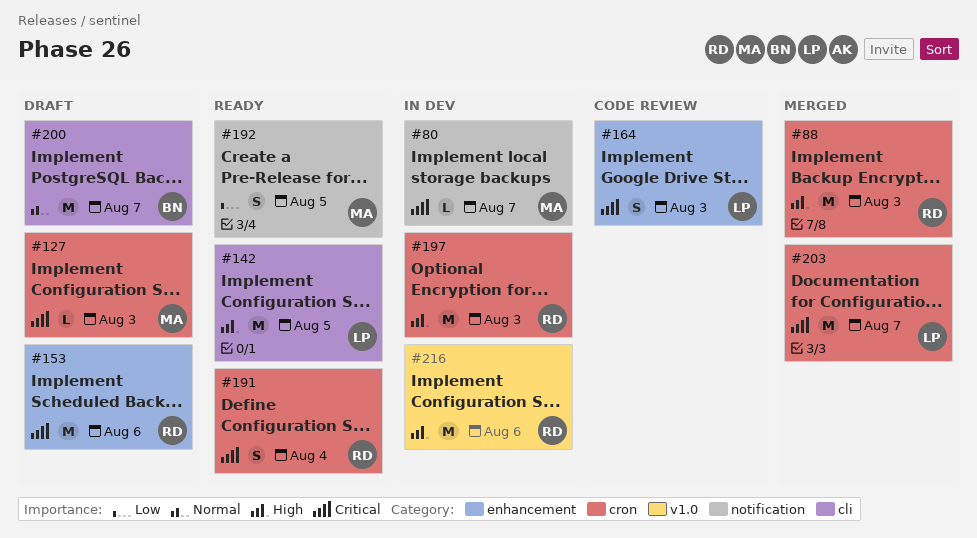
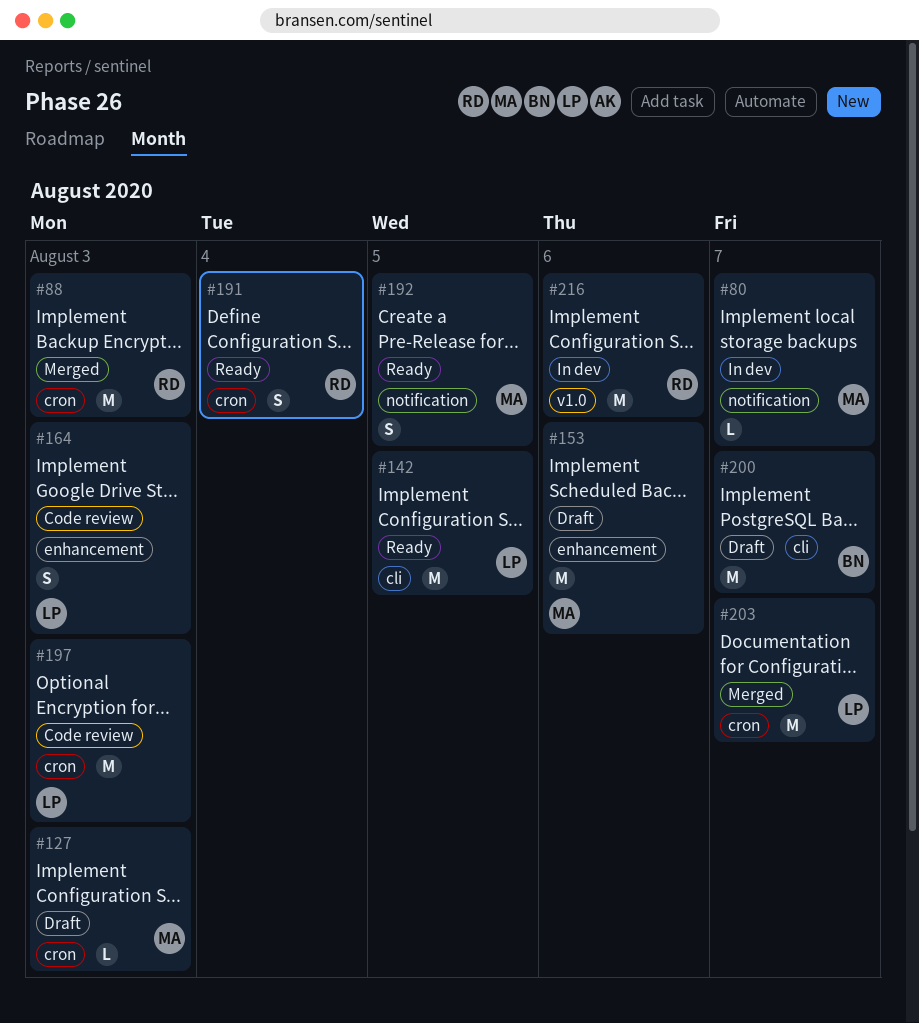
#153, owner: RD -> MA
#197, status: In dev -> Code review
#197, owner: RD -> LP

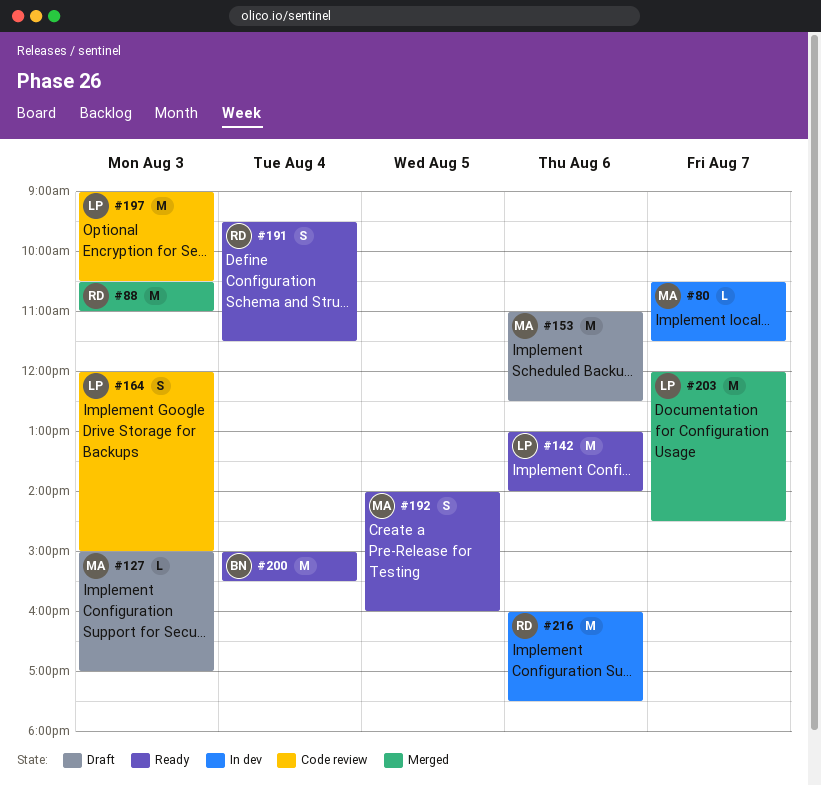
#142, day: Aug 5 -> Aug 6
#200, status: Draft -> Ready
#200, day: Aug 7 -> Aug 4

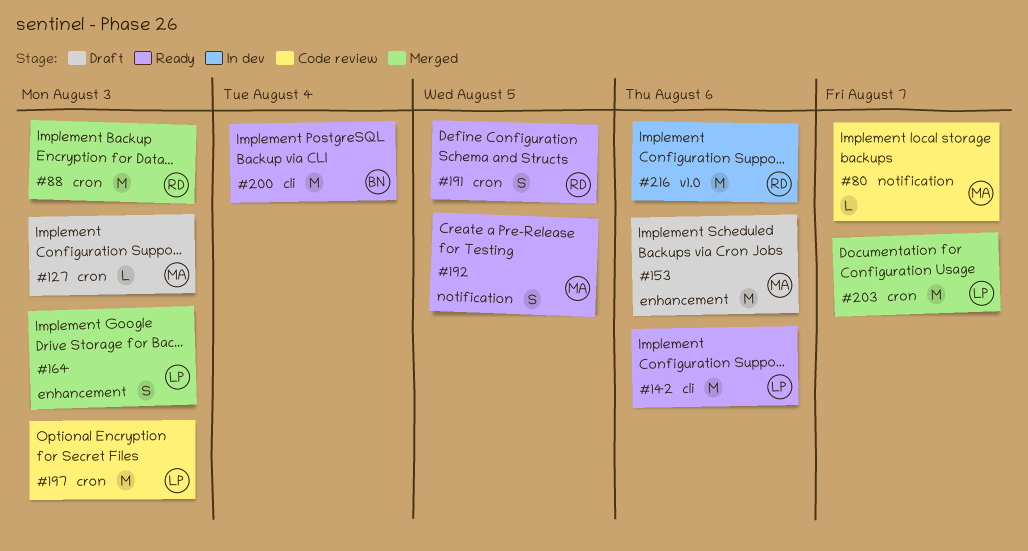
#80, status: In dev -> Code review
#164, status: Code review -> Merged
#191, day: Aug 4 -> Aug 5

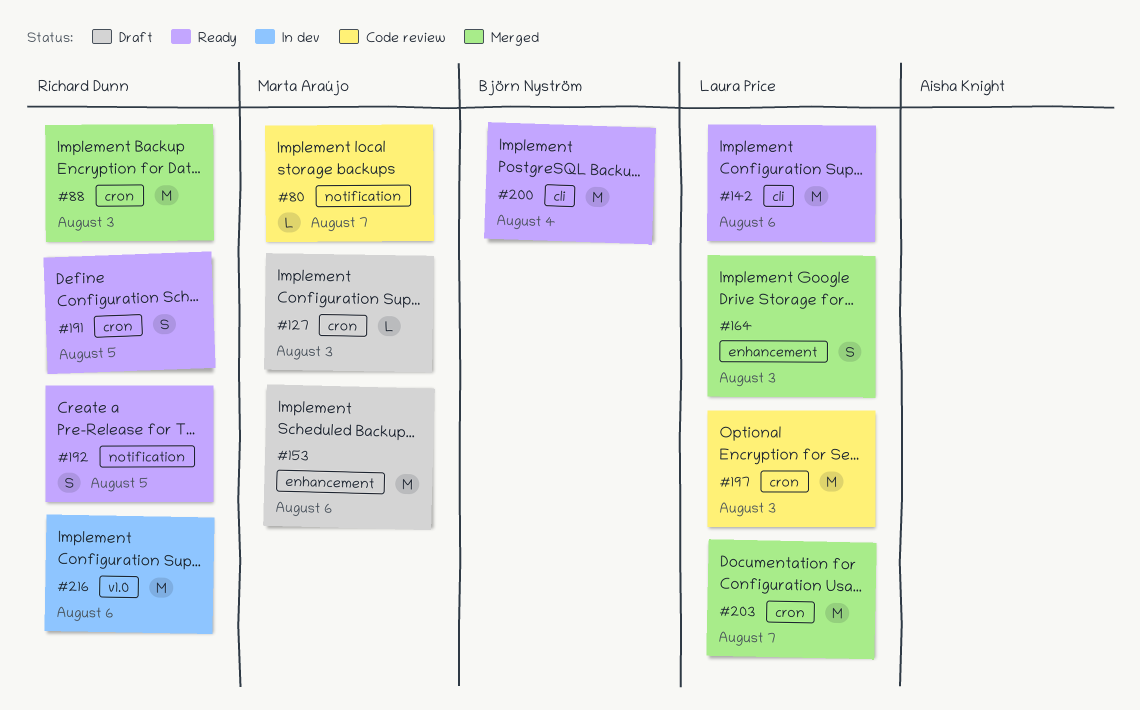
#192, owner: Marta Araújo -> Richard Dunn

